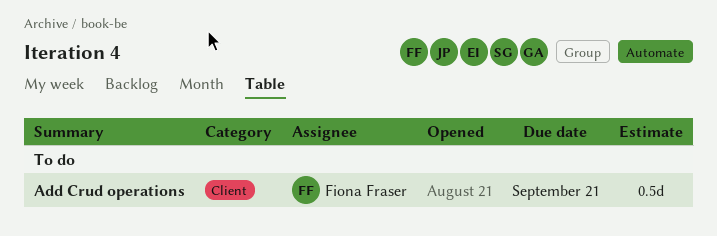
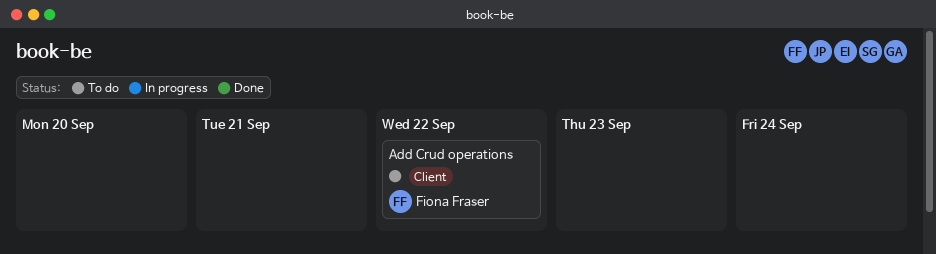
Add Crud operations, due: Sep 21 -> Sep 22

